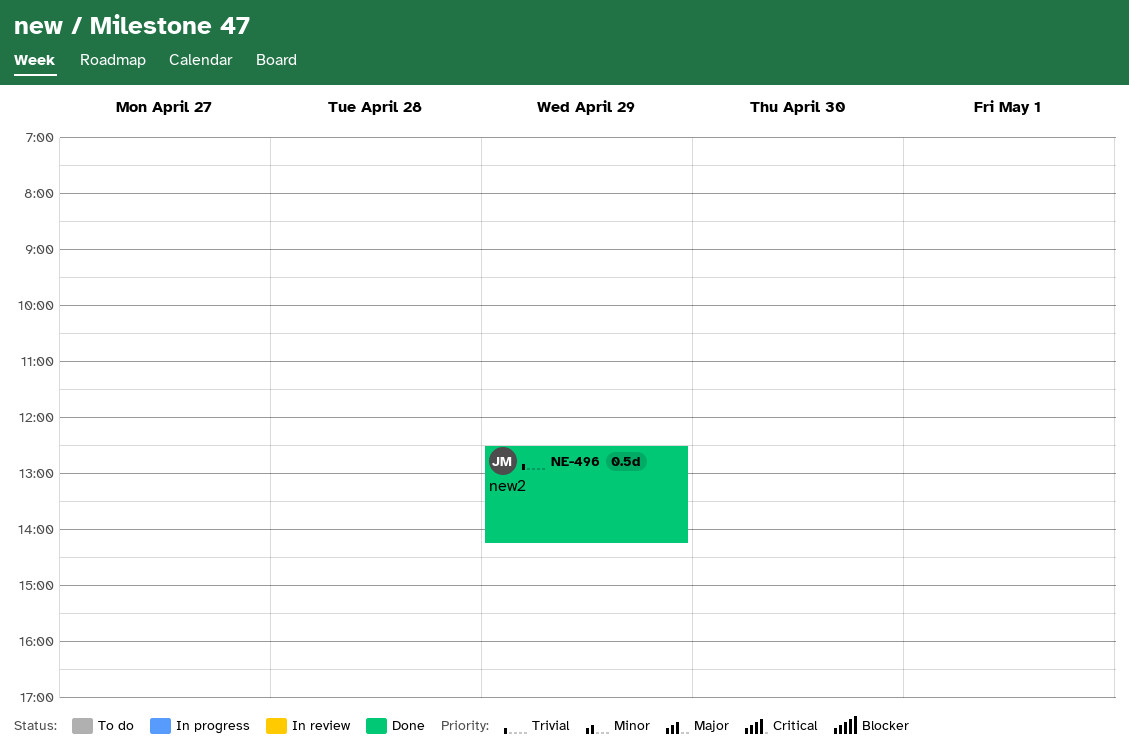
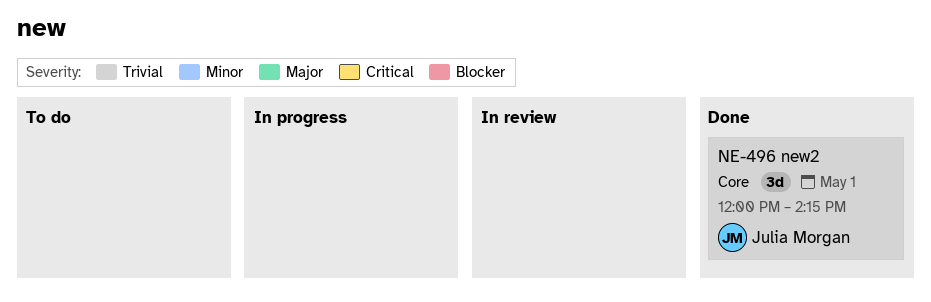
NE-496, estimate: 0.5d -> 3d
NE-496, day: Apr 29 -> May 1
NE-496, begins: 12:30 -> 12:00

